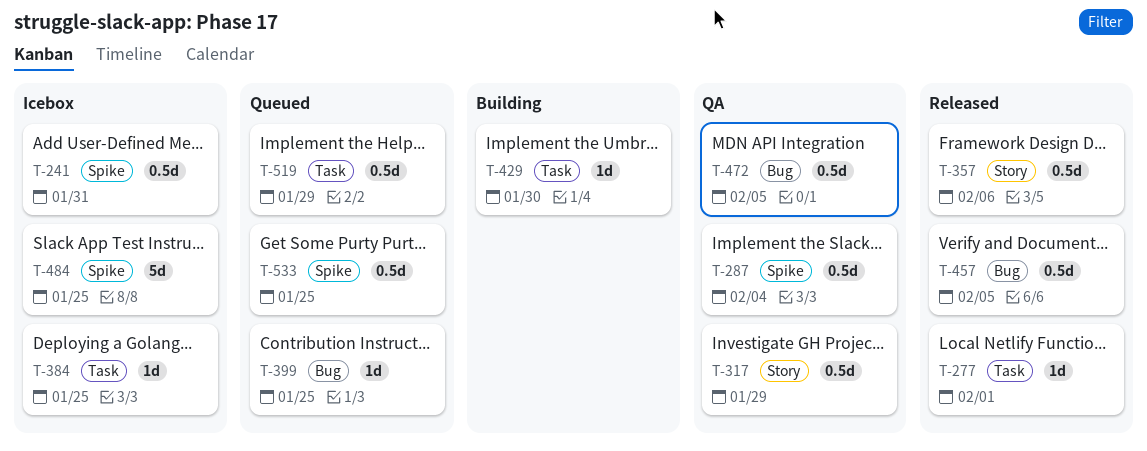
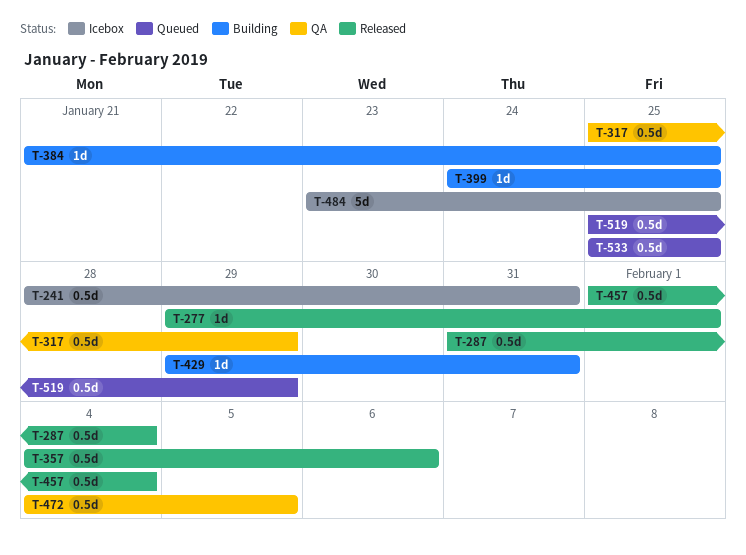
T-287, status: QA -> Released
T-384, status: Icebox -> Building
T-399, status: Queued -> Building
T-429, due: Jan 30 -> Jan 31
T-457, due: Feb 5 -> Feb 4

